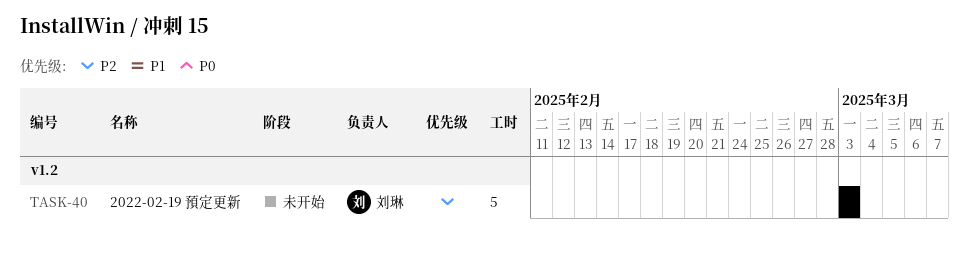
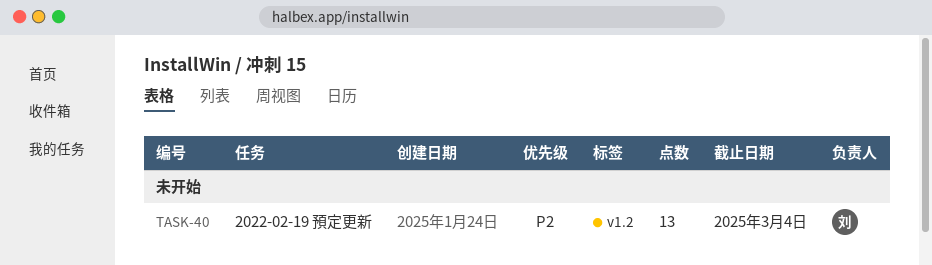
TASK-40, estimate: 5 -> 13
TASK-40, due: Mar 3 -> Mar 4

